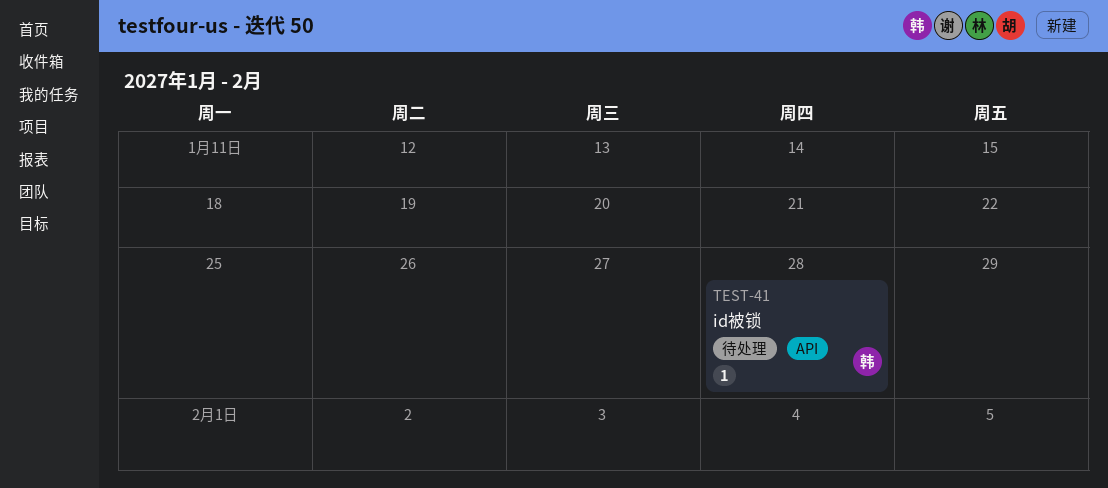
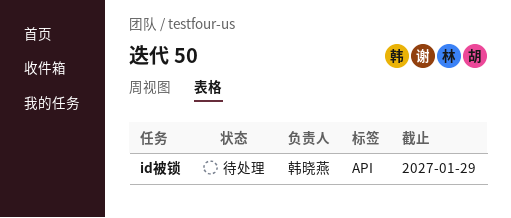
id被锁, due: Jan 28 -> Jan 29

